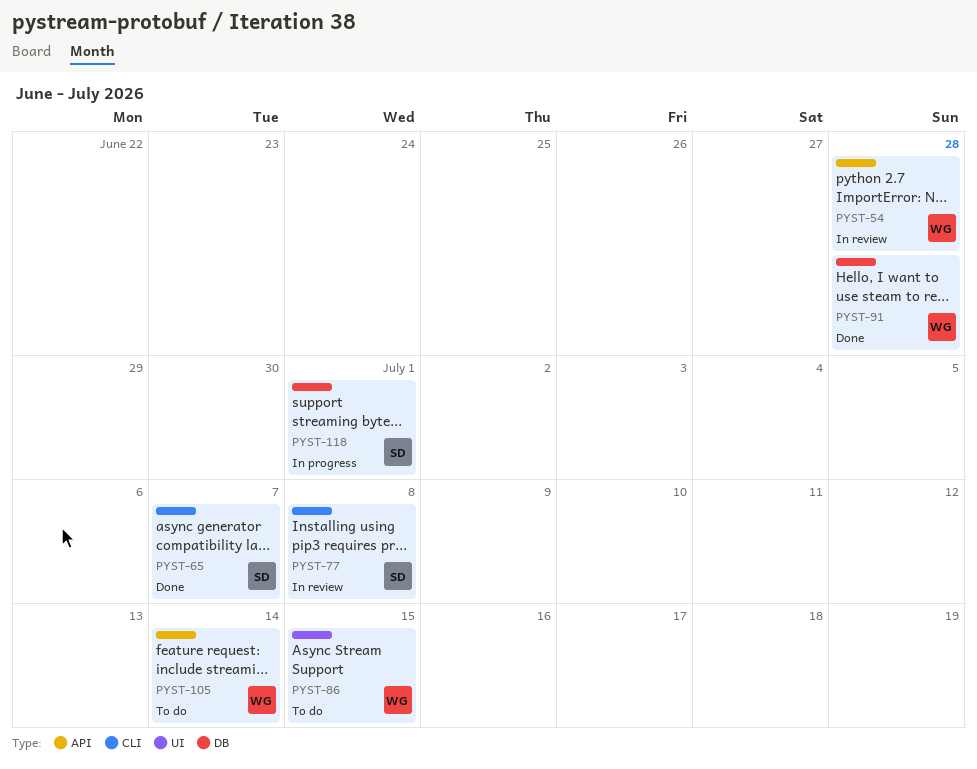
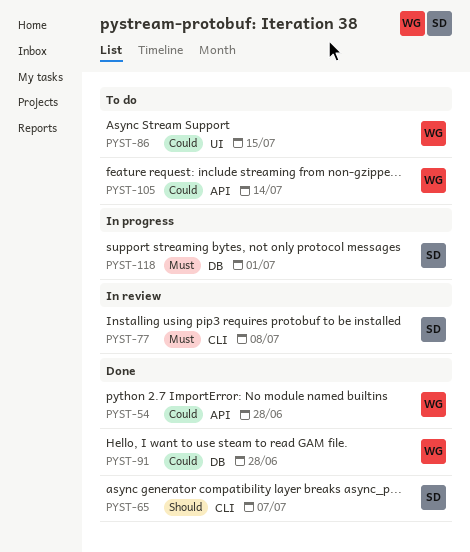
PYST-54, status: In review -> Done

